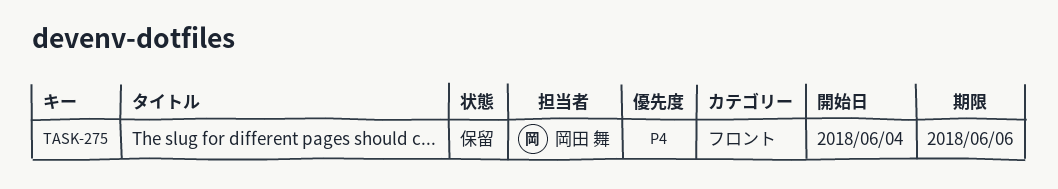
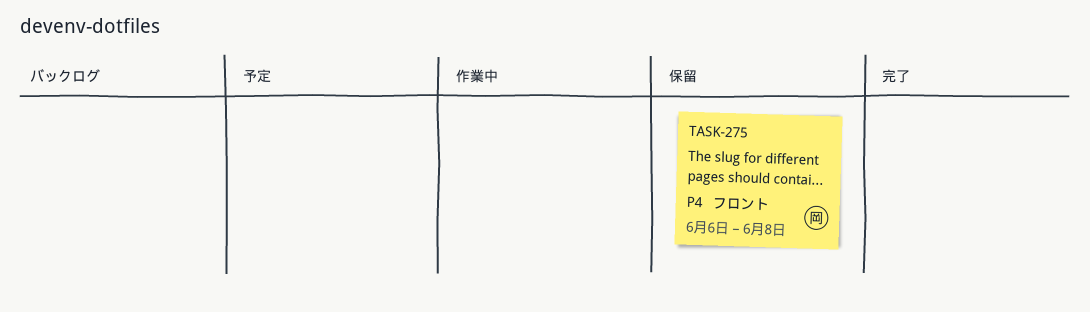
TASK-275, start: Jun 4 -> Jun 6
TASK-275, due: Jun 6 -> Jun 8

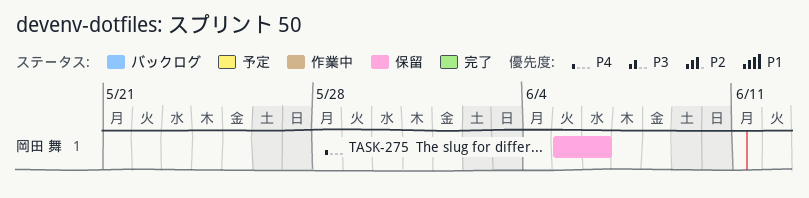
TASK-275, start: Jun 6 -> Jun 5
TASK-275, due: Jun 8 -> Jun 6

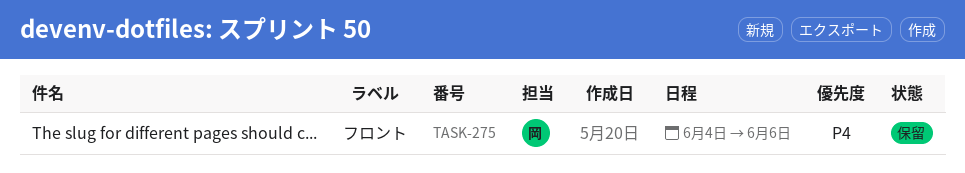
TASK-275, start: Jun 5 -> Jun 4

